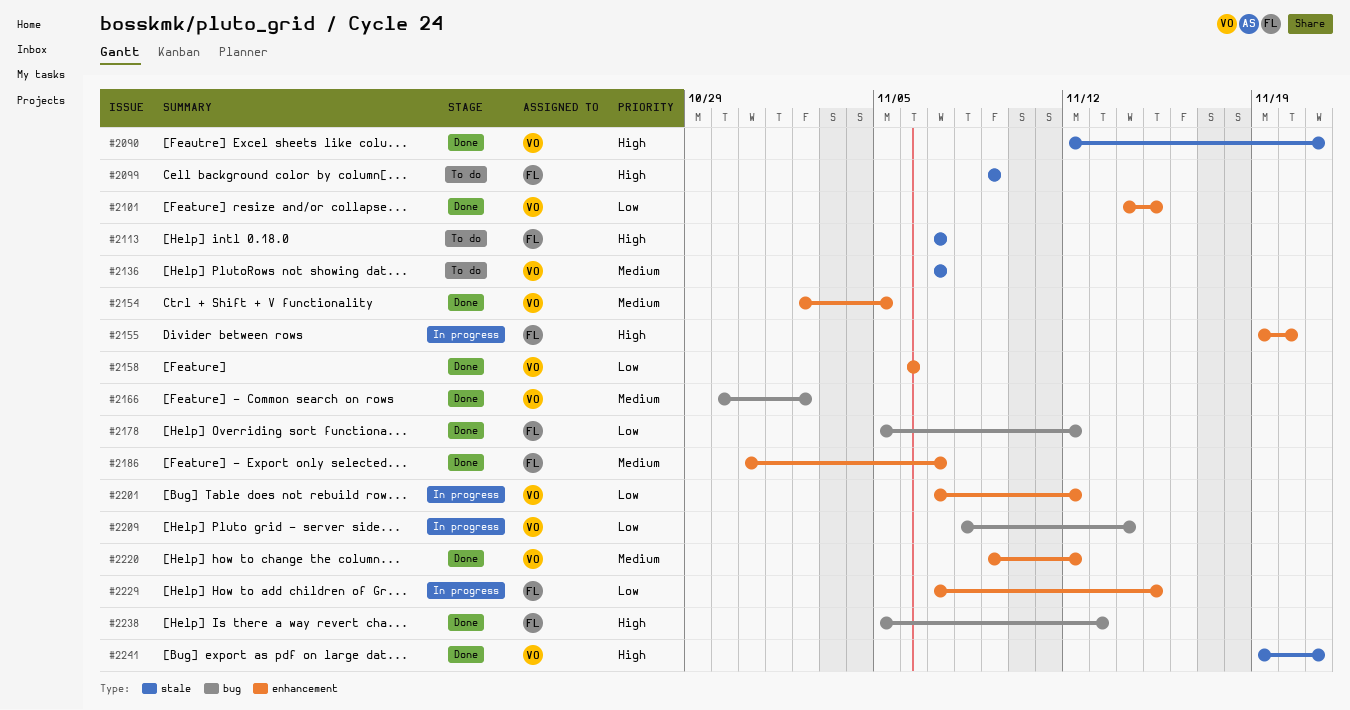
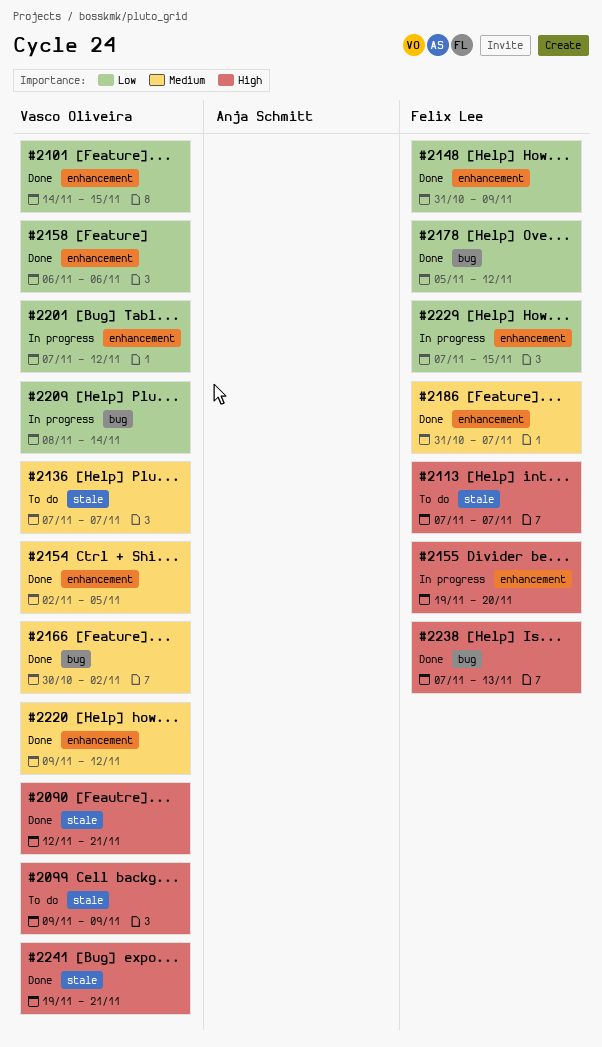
#2099, owner: Felix Lee -> Vasco Oliveira
#2148: none -> present
#2238, start: Nov 5 -> Nov 7

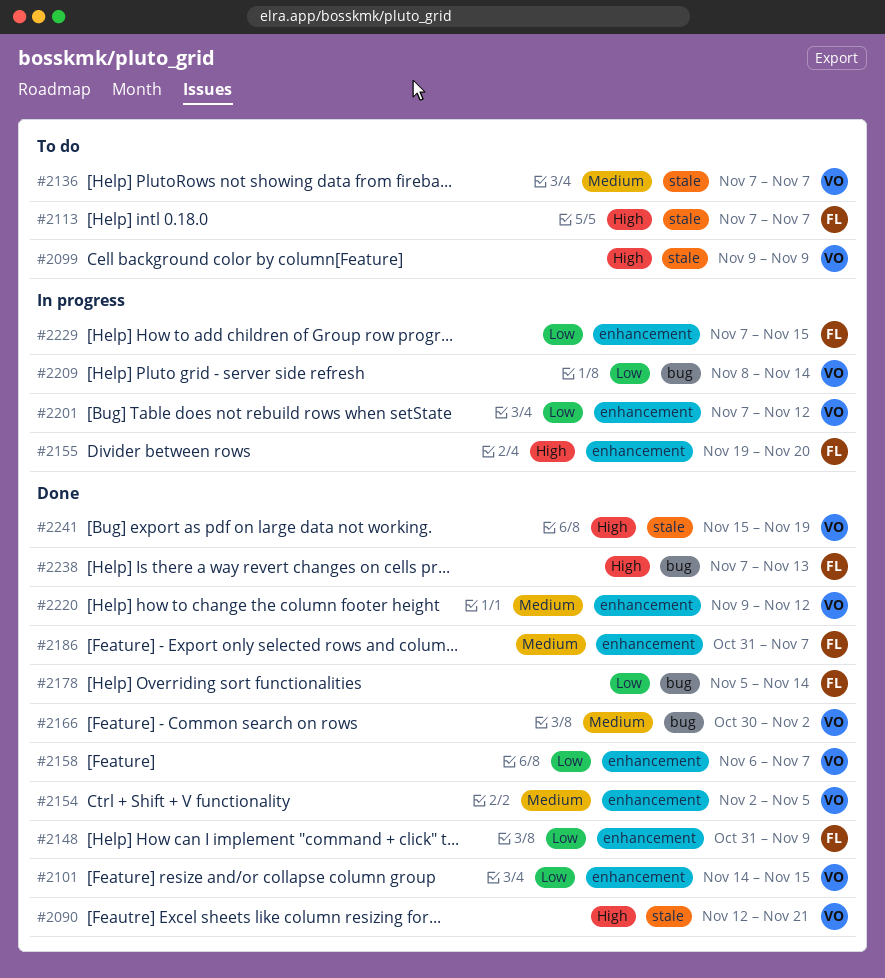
#2158, due: Nov 6 -> Nov 7
#2178, due: Nov 12 -> Nov 14
#2241, start: Nov 19 -> Nov 15
#2241, due: Nov 21 -> Nov 19

